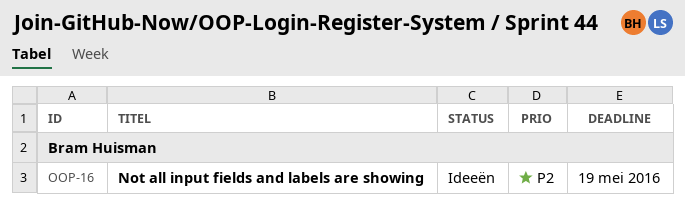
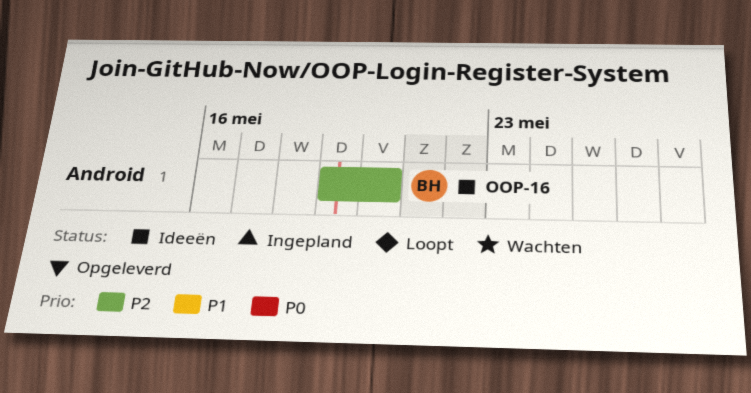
OOP-16, due: May 19 -> May 20

